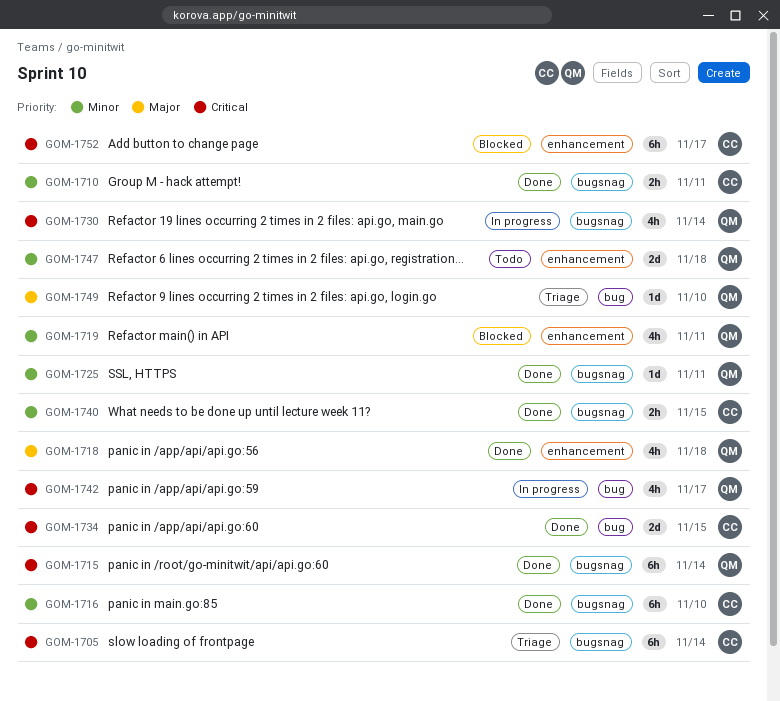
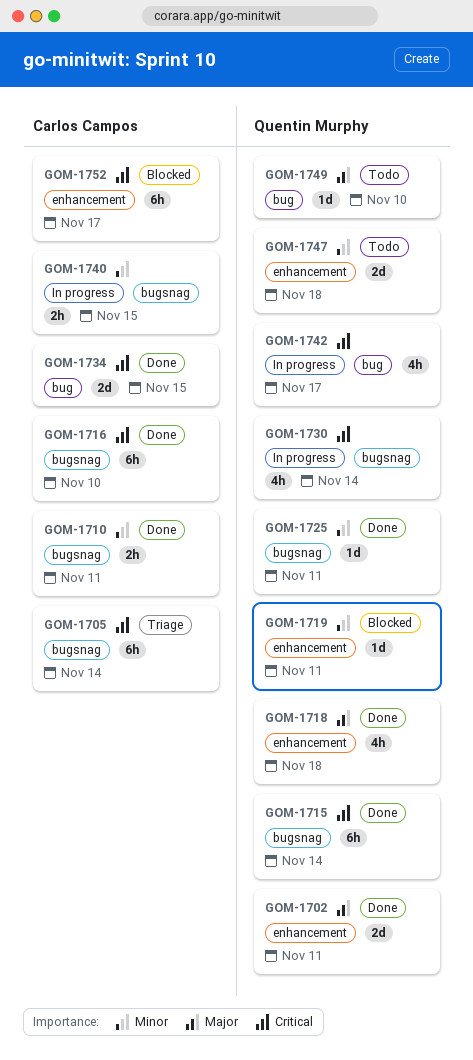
GOM-1702: none -> present
GOM-1716, priority: Minor -> Critical
GOM-1719, estimate: 4h -> 1d
GOM-1740, status: Done -> In progress
GOM-1749, status: Triage -> Todo

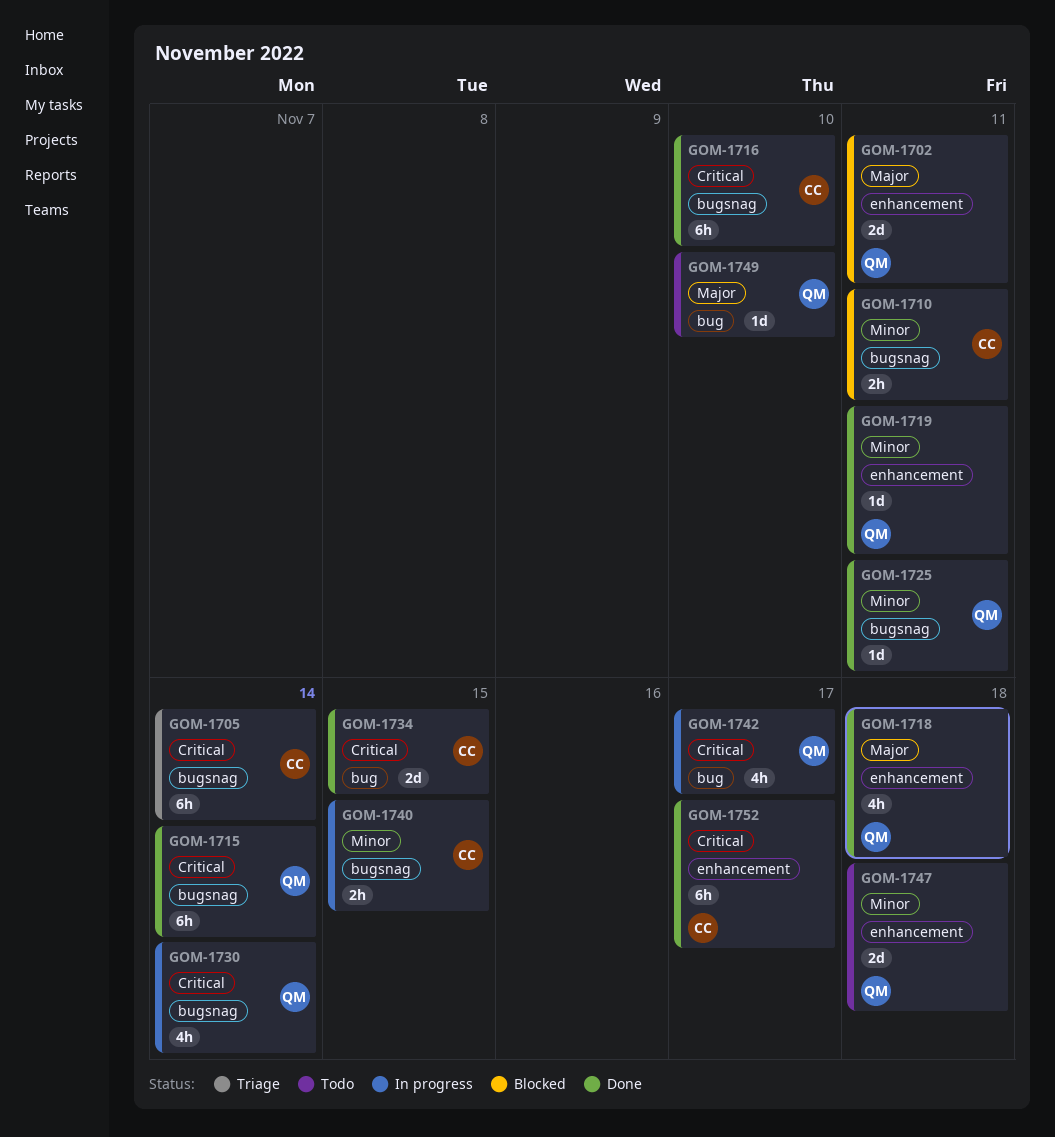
GOM-1702, status: Done -> Blocked
GOM-1710, status: Done -> Blocked
GOM-1719, status: Blocked -> Done
GOM-1752, status: Blocked -> Done

